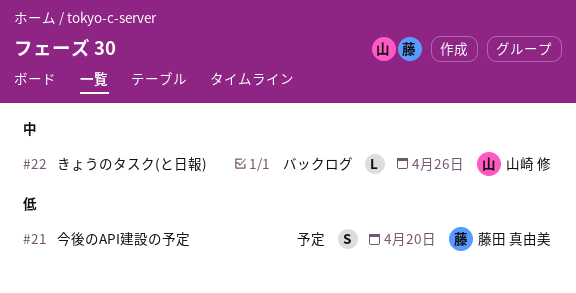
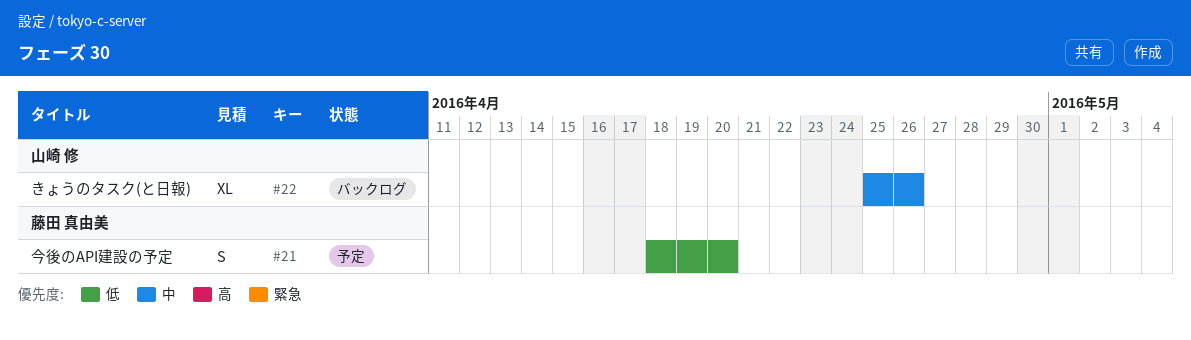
#22, estimate: L -> XL

